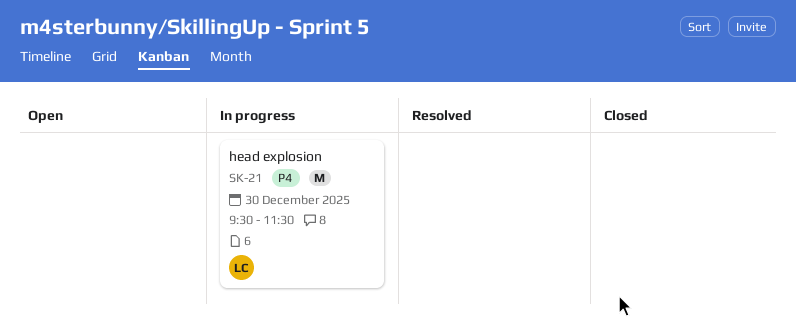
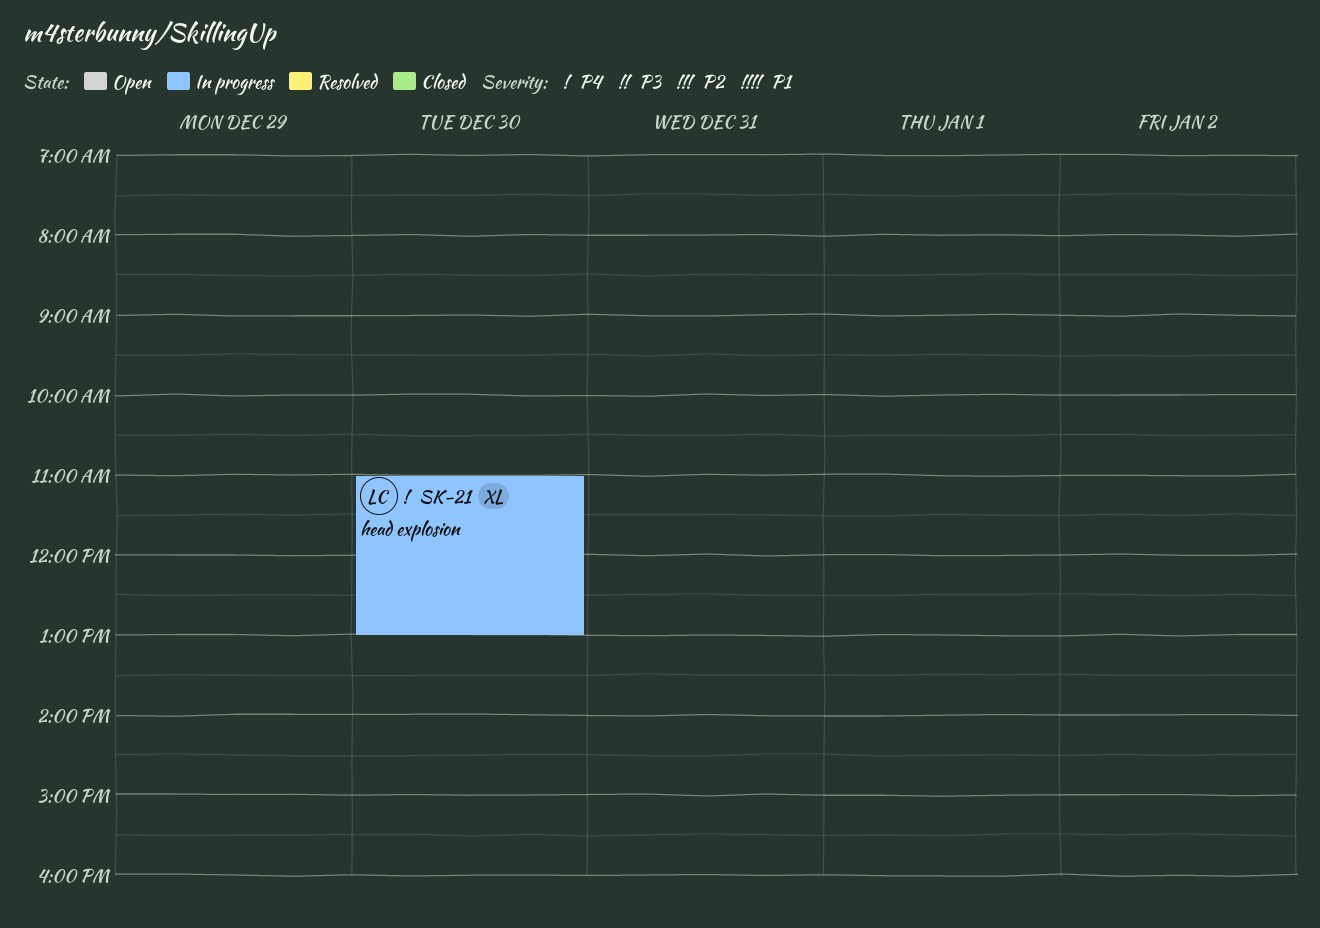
SK-21, estimate: M -> XL
SK-21, begins: 09:30 -> 11:00
SK-21, ends: 11:30 -> 13:00

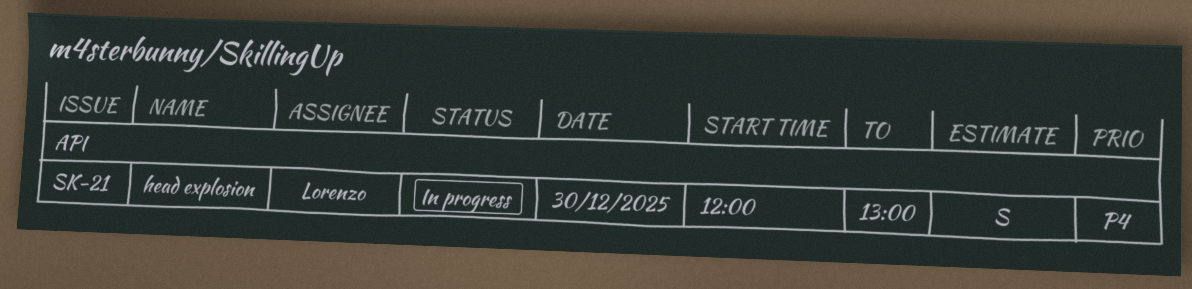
SK-21, estimate: XL -> S
SK-21, begins: 11:00 -> 12:00

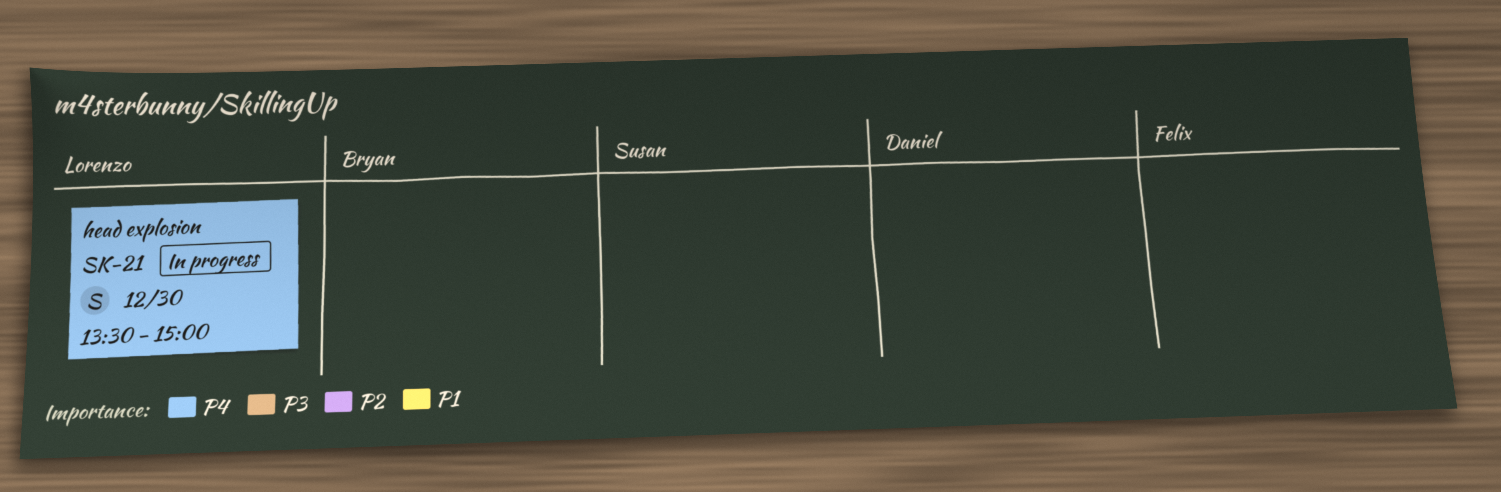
SK-21, begins: 12:00 -> 13:30
SK-21, ends: 13:00 -> 15:00

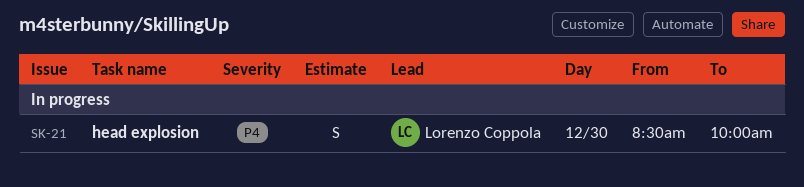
SK-21, begins: 13:30 -> 08:30
SK-21, ends: 15:00 -> 10:00

